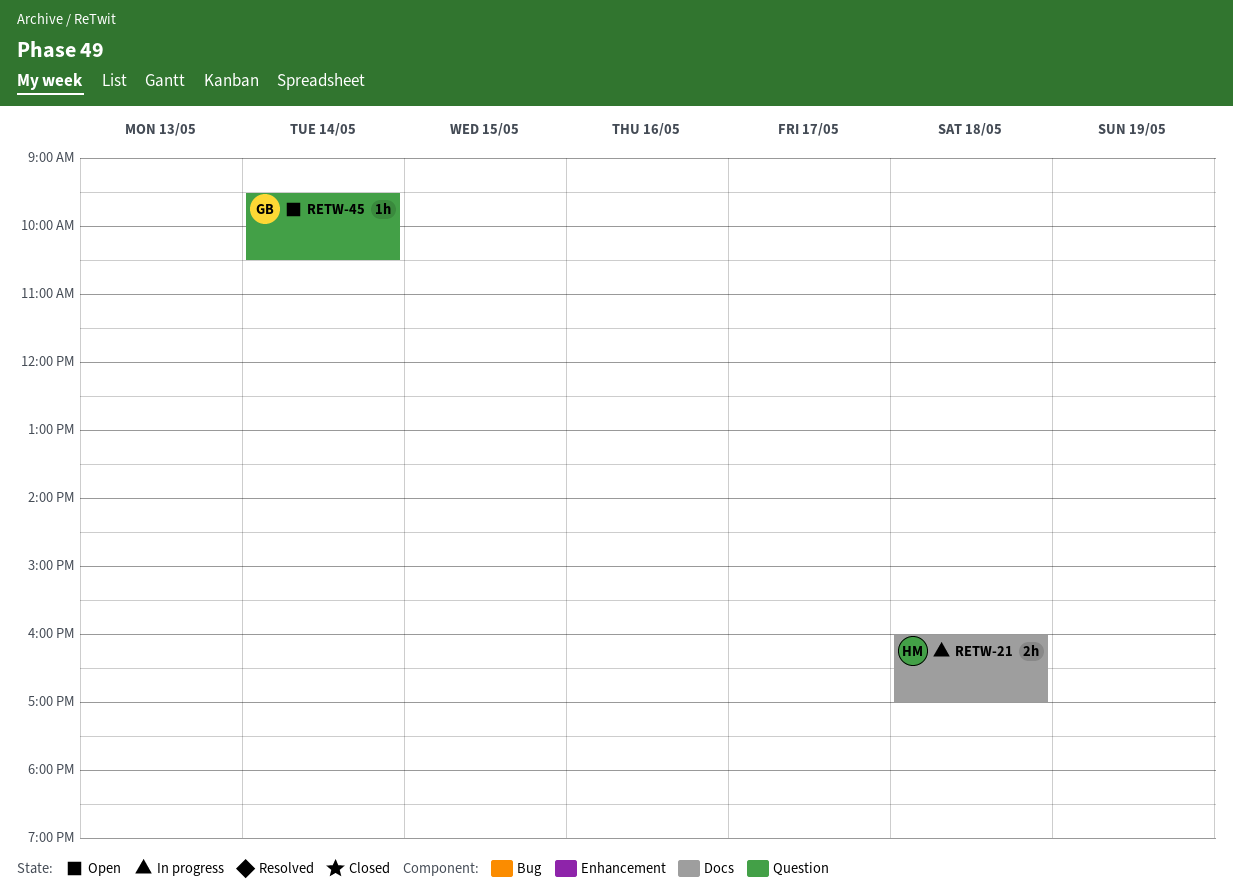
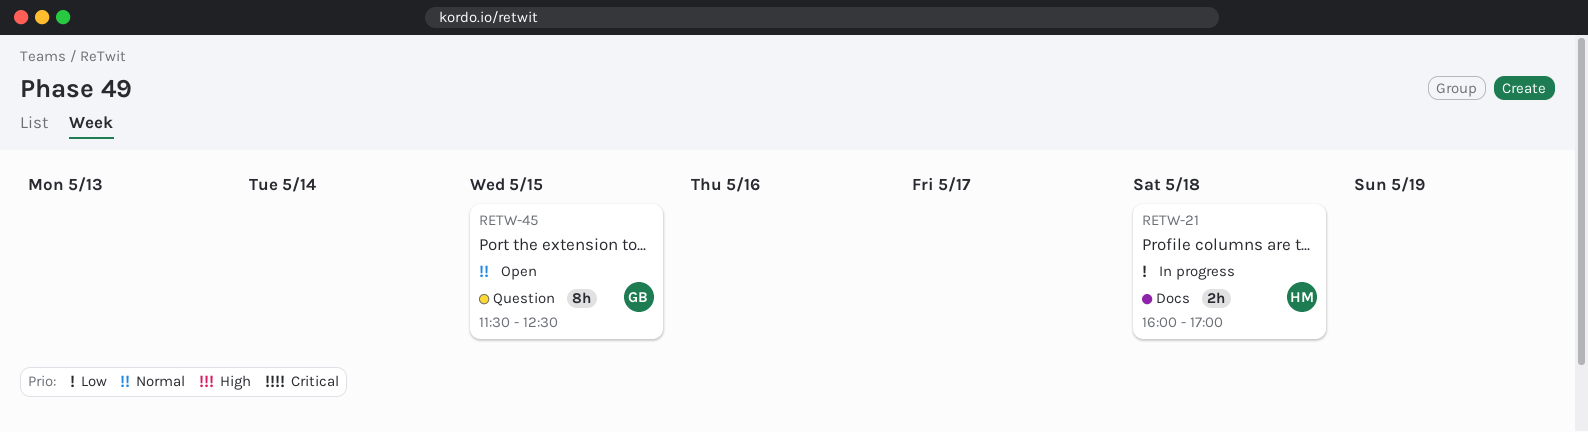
RETW-45, estimate: 1h -> 8h
RETW-45, day: May 14 -> May 15
RETW-45, begins: 09:30 -> 11:30
RETW-45, ends: 10:30 -> 12:30

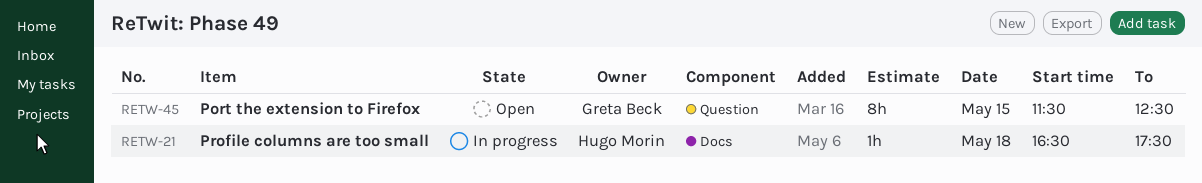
RETW-21, estimate: 2h -> 1h
RETW-21, begins: 16:00 -> 16:30
RETW-21, ends: 17:00 -> 17:30

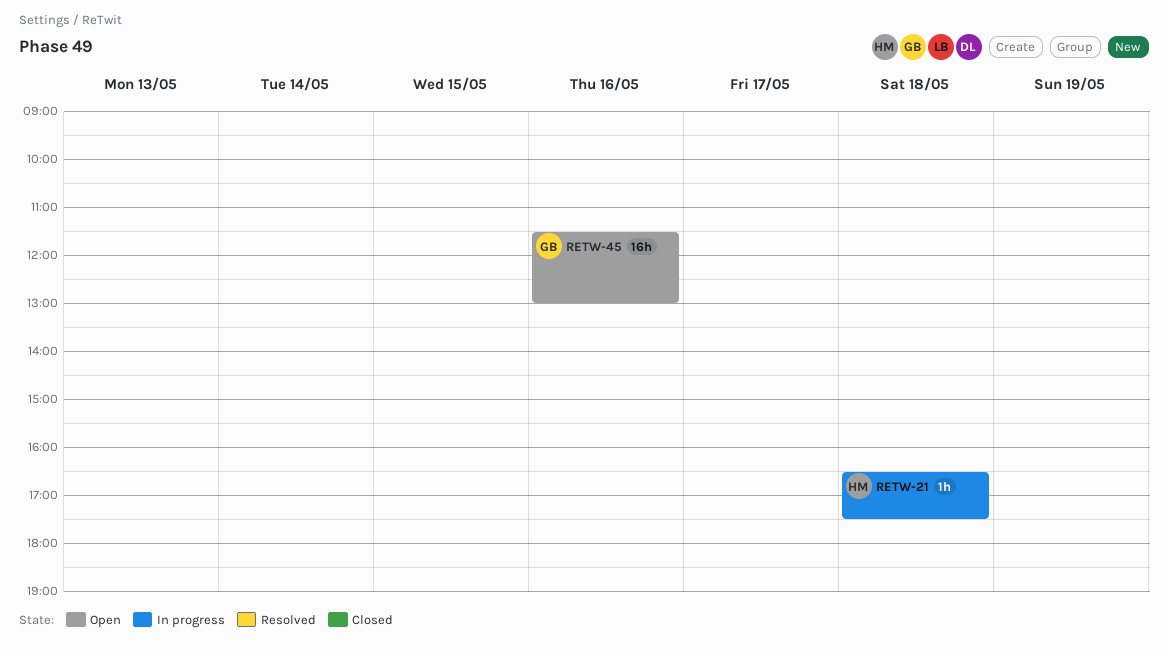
RETW-45, estimate: 8h -> 16h
RETW-45, day: May 15 -> May 16
RETW-45, ends: 12:30 -> 13:00

